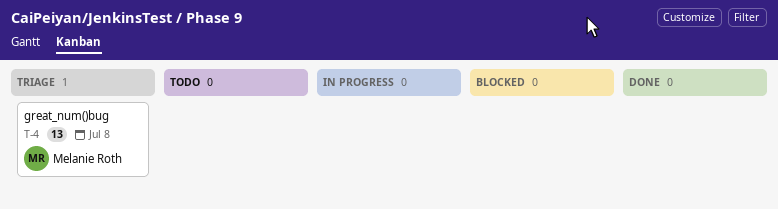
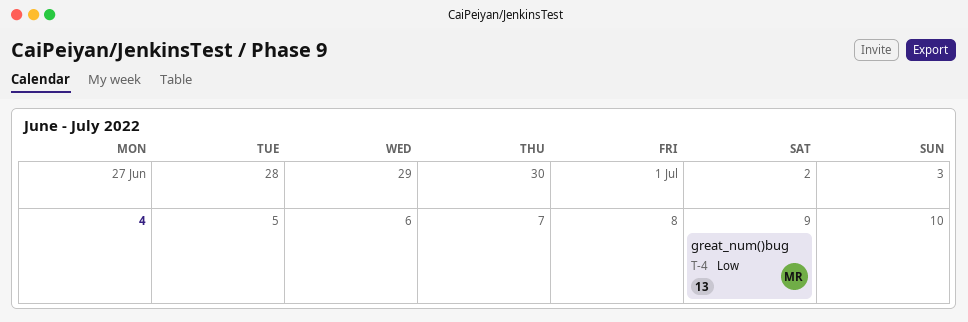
T-4, due: Jul 8 -> Jul 9

